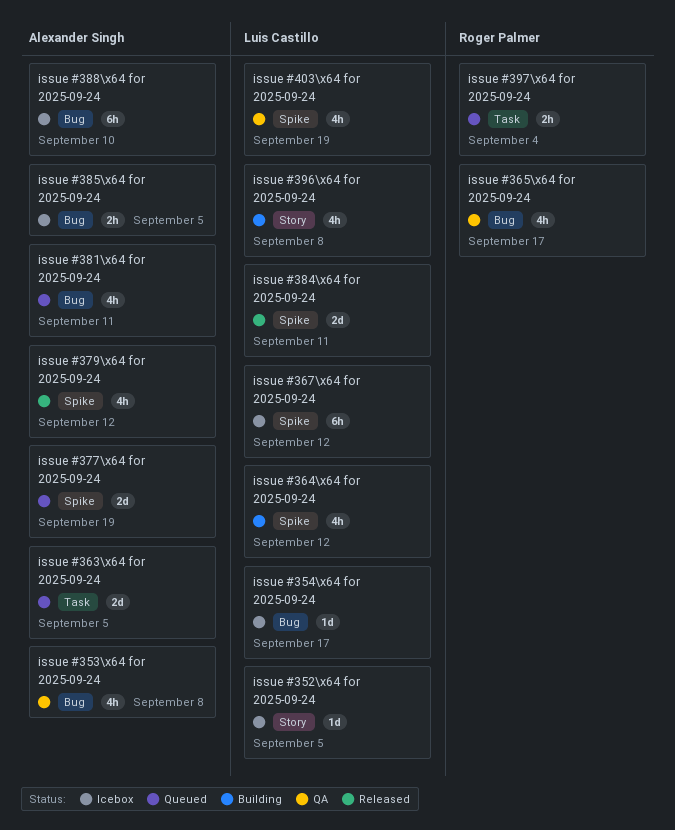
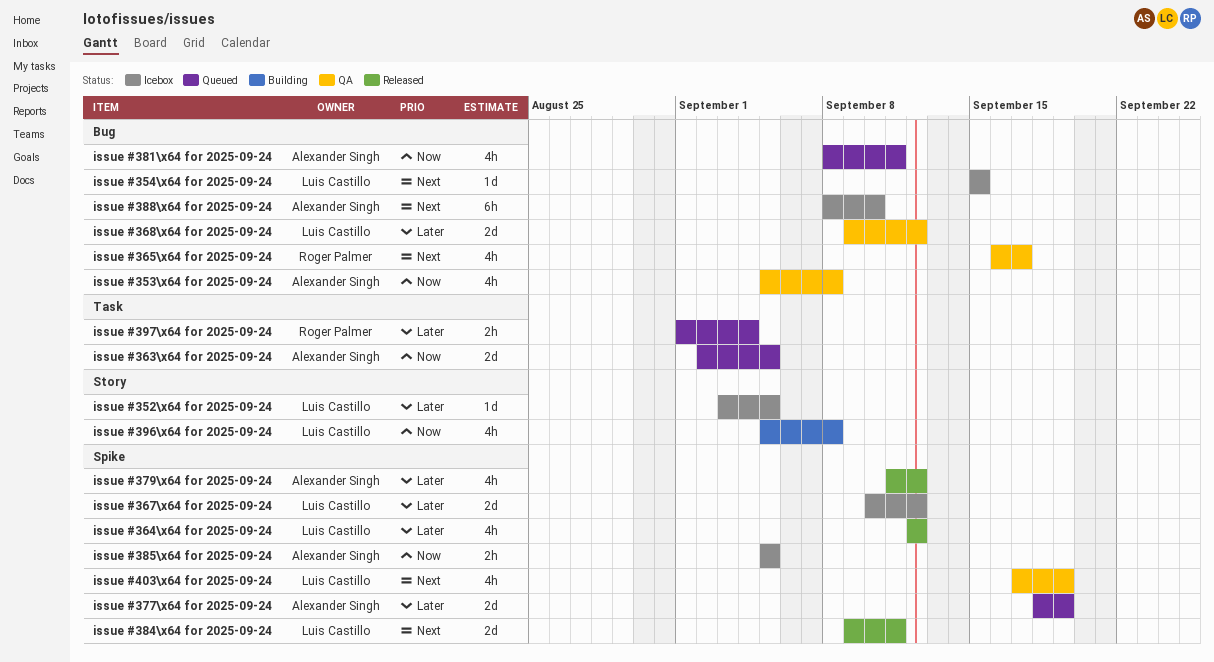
issue #354\x64 for 2025-09-24, due: Sep 17 -> Sep 15
issue #364\x64 for 2025-09-24, status: Building -> Released
issue #367\x64 for 2025-09-24, estimate: 6h -> 2d
issue #368\x64 for 2025-09-24: none -> present
issue #385\x64 for 2025-09-24, label: Bug -> Spike

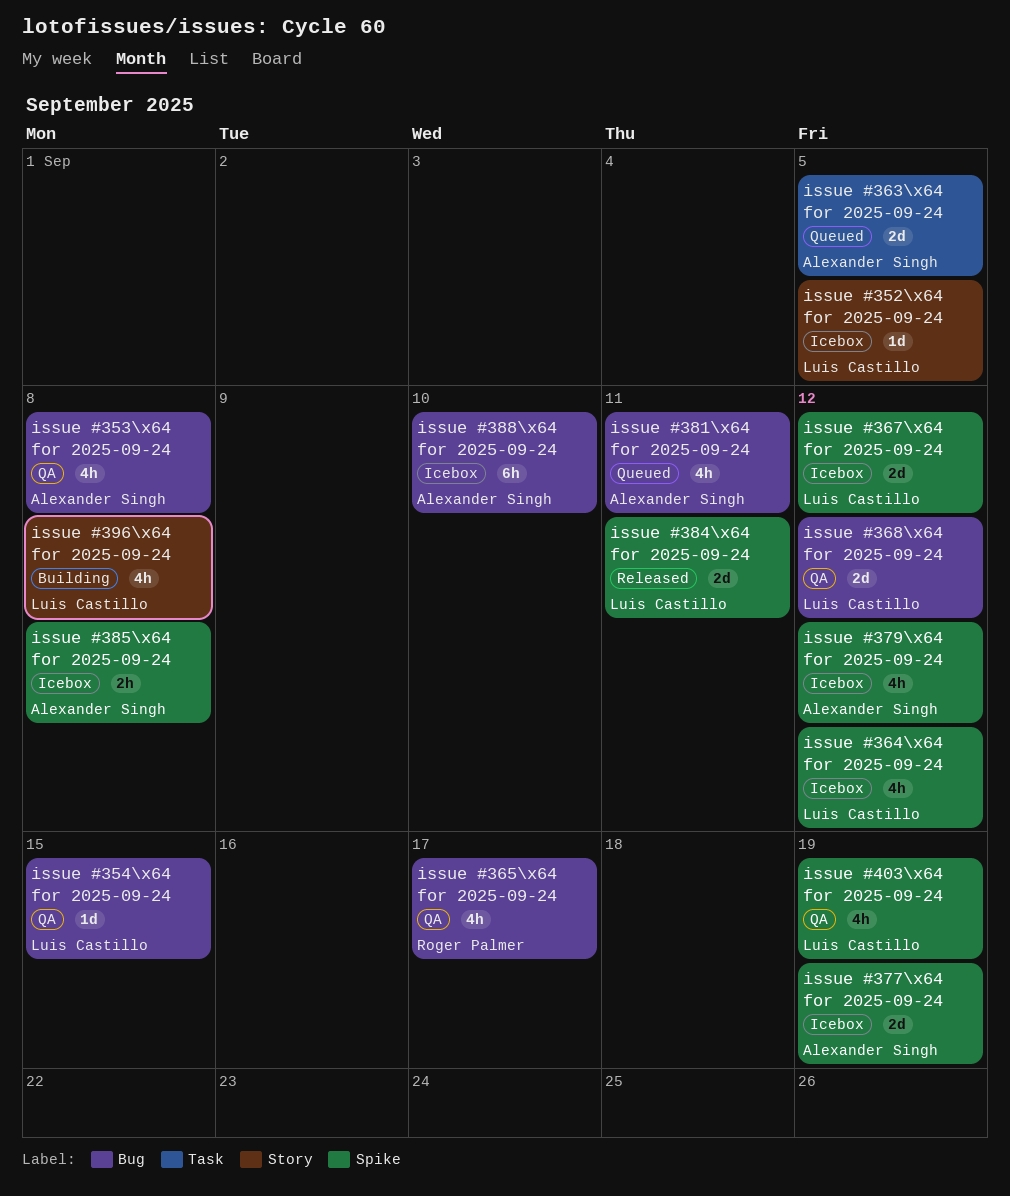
issue #354\x64 for 2025-09-24, status: Icebox -> QA
issue #364\x64 for 2025-09-24, status: Released -> Icebox
issue #377\x64 for 2025-09-24, status: Queued -> Icebox
issue #379\x64 for 2025-09-24, status: Released -> Icebox
issue #385\x64 for 2025-09-24, due: Sep 5 -> Sep 8
issue #397\x64 for 2025-09-24: present -> none

